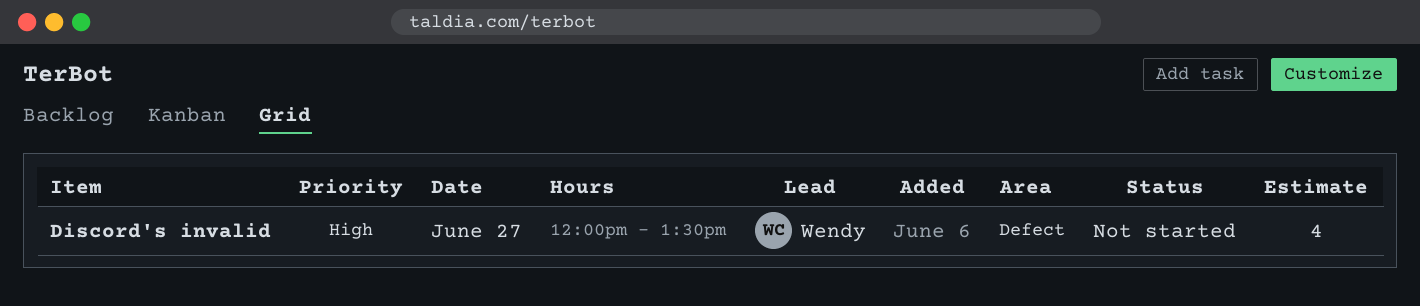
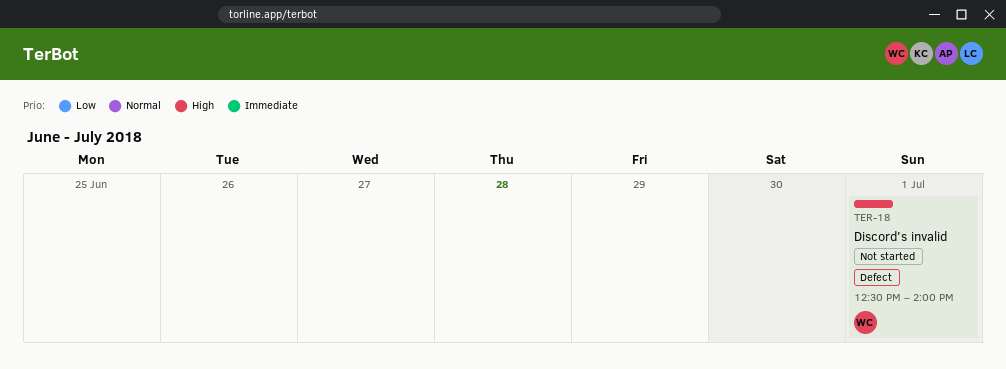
Discord's invalid, day: Jun 27 -> Jul 1
Discord's invalid, begins: 12:00 -> 12:30
Discord's invalid, ends: 13:30 -> 14:00

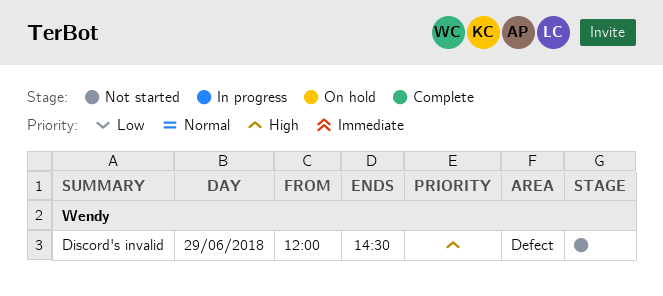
Discord's invalid, day: Jul 1 -> Jun 29
Discord's invalid, begins: 12:30 -> 12:00
Discord's invalid, ends: 14:00 -> 14:30

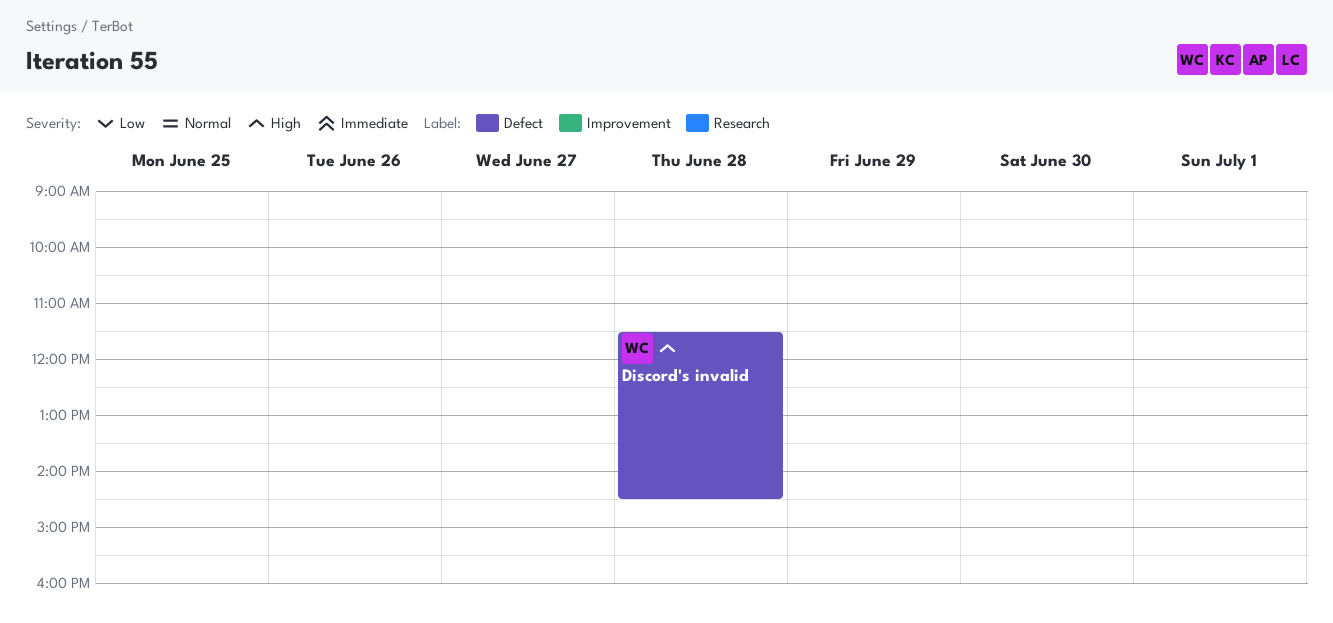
Discord's invalid, day: Jun 29 -> Jun 28
Discord's invalid, begins: 12:00 -> 11:30

